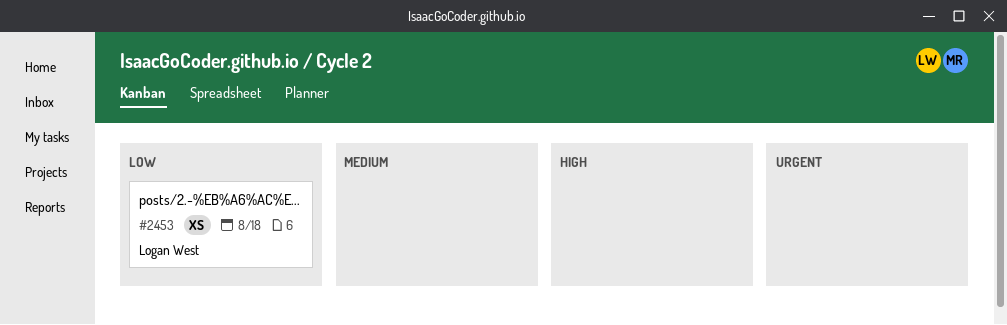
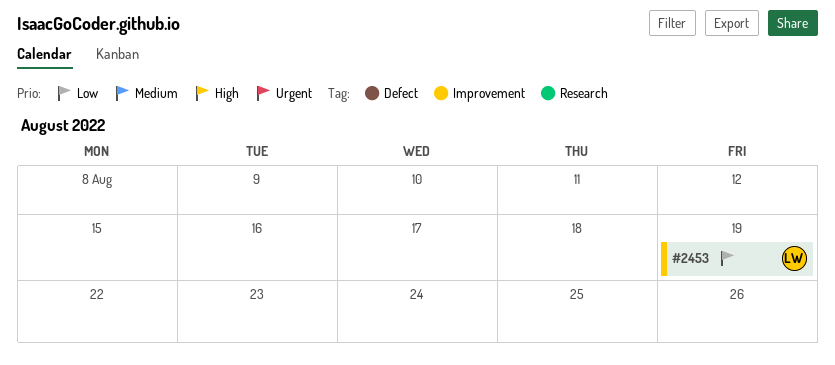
#2453, due: Aug 18 -> Aug 19

